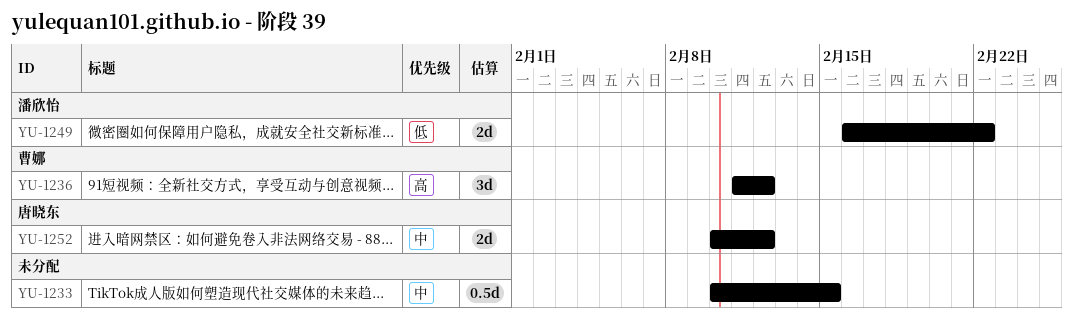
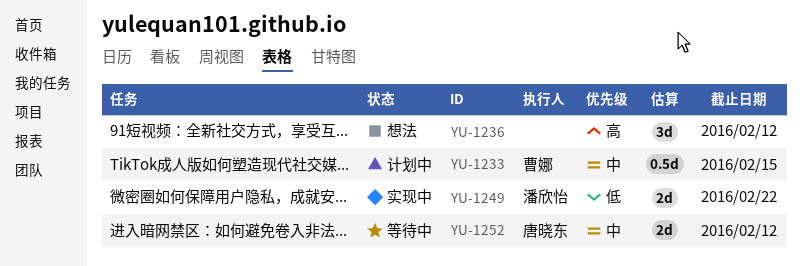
YU-1233, owner: none -> 曹娜
YU-1236, owner: 曹娜 -> none

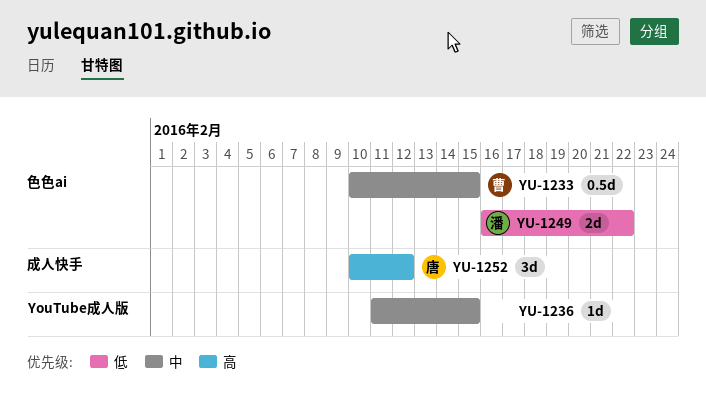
YU-1236, priority: 高 -> 中
YU-1236, estimate: 3d -> 1d
YU-1236, due: Feb 12 -> Feb 15
YU-1252, priority: 中 -> 高
YU-1252, estimate: 2d -> 3d

